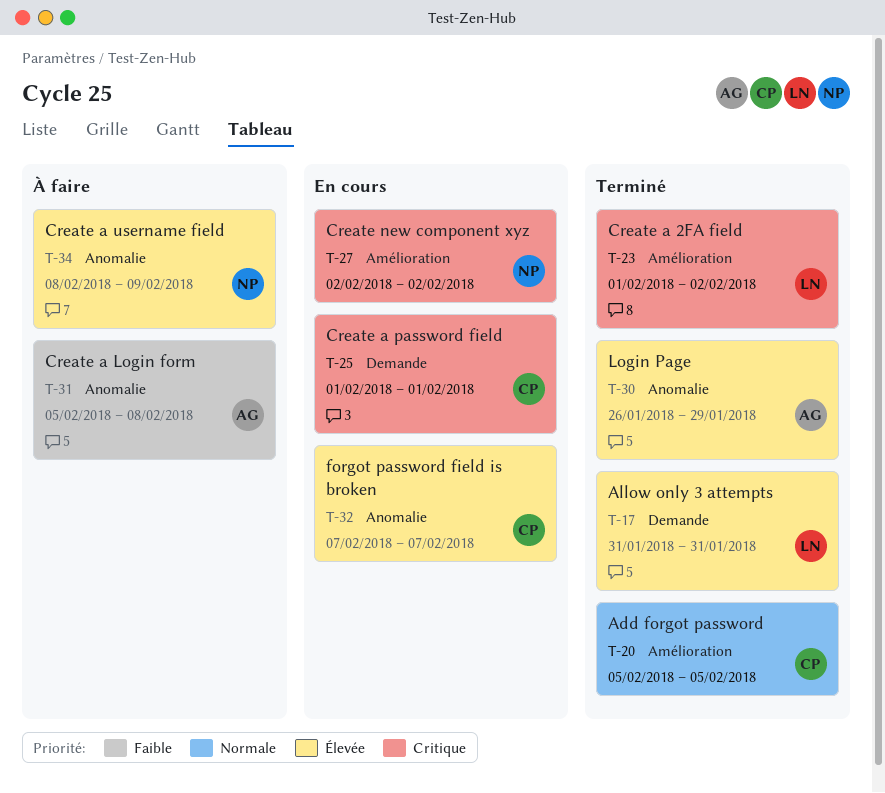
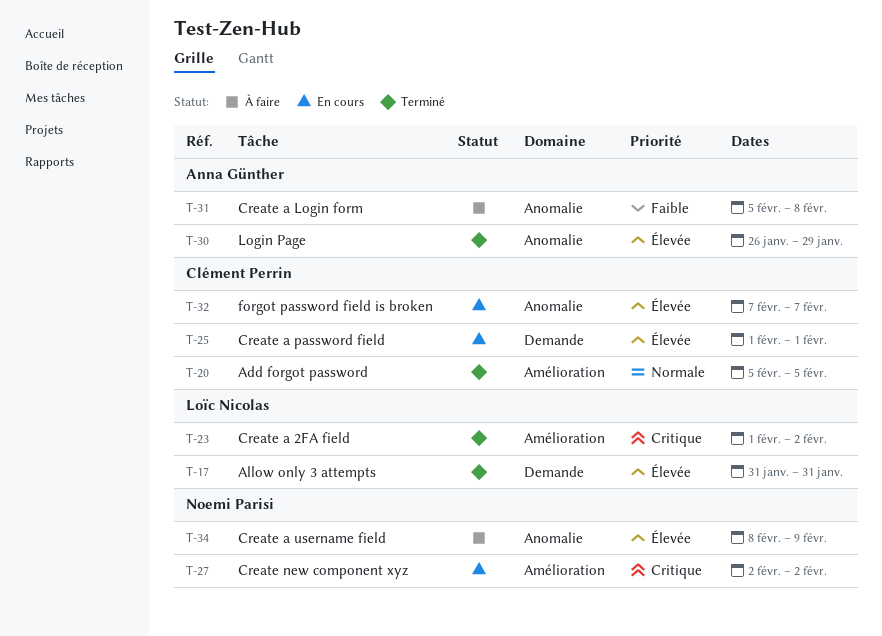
T-25, priority: Critique -> Élevée

